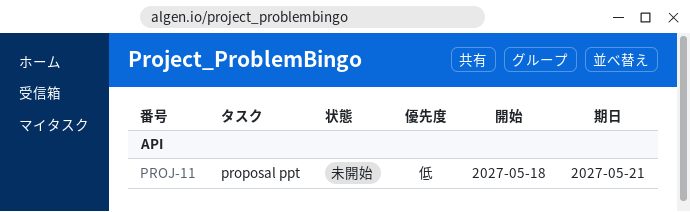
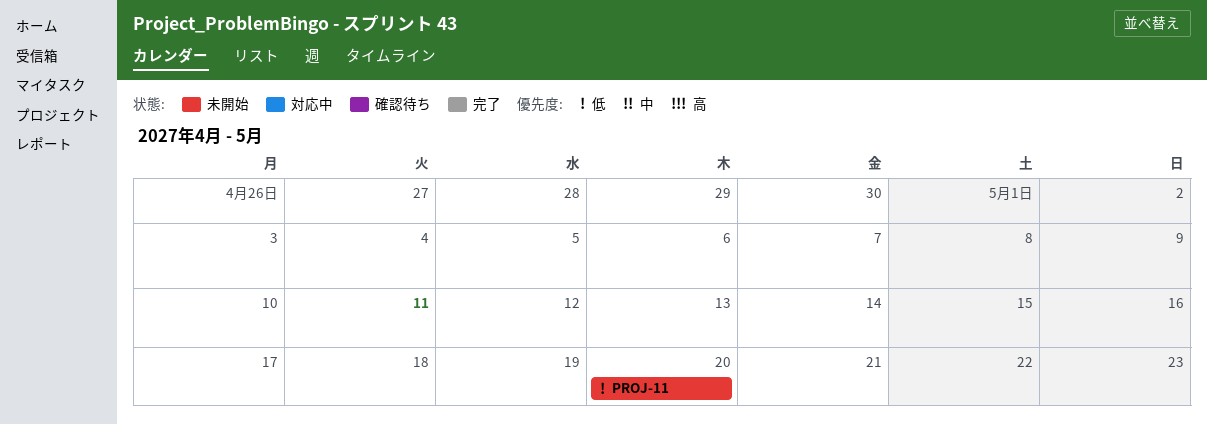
PROJ-11, start: May 18 -> May 20
PROJ-11, due: May 21 -> May 20

